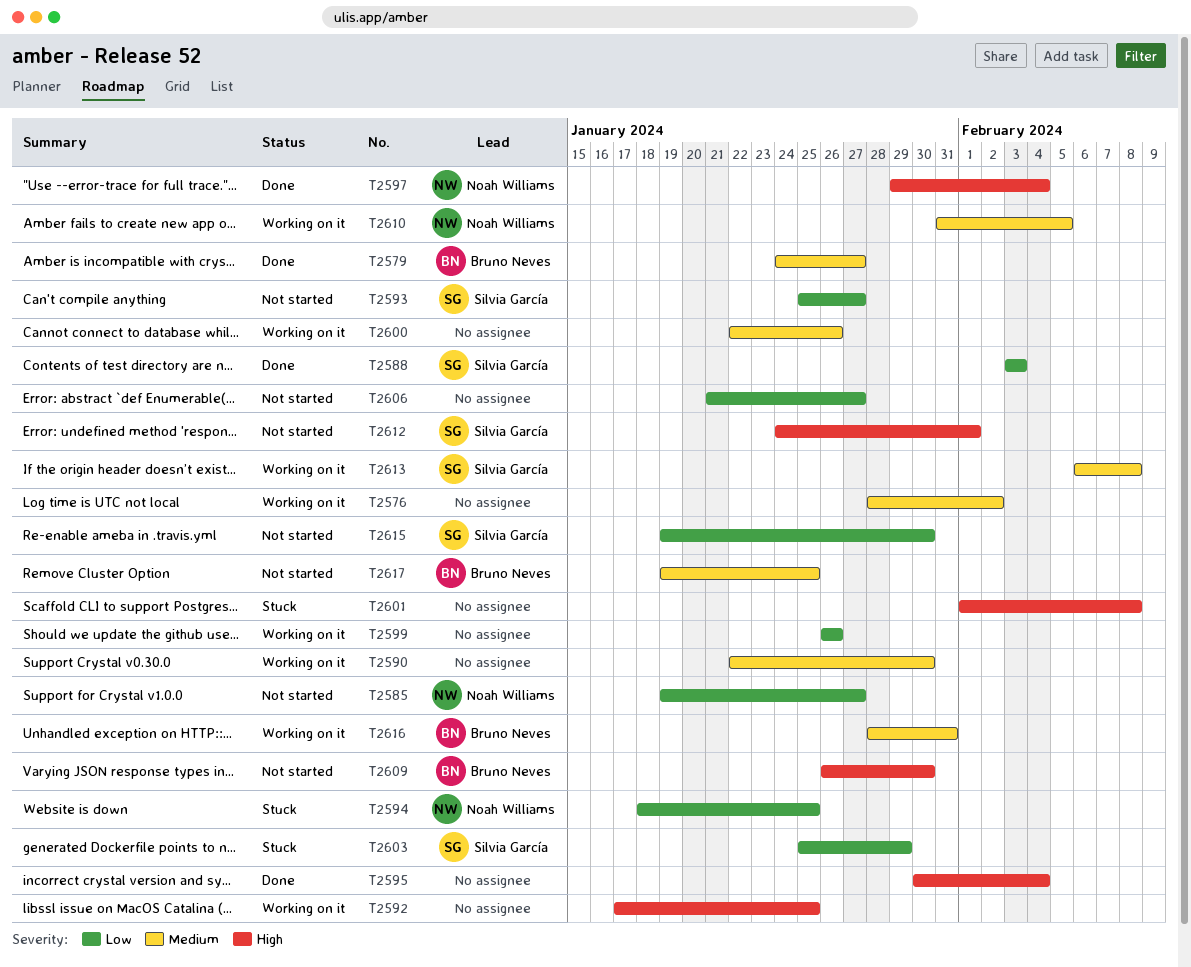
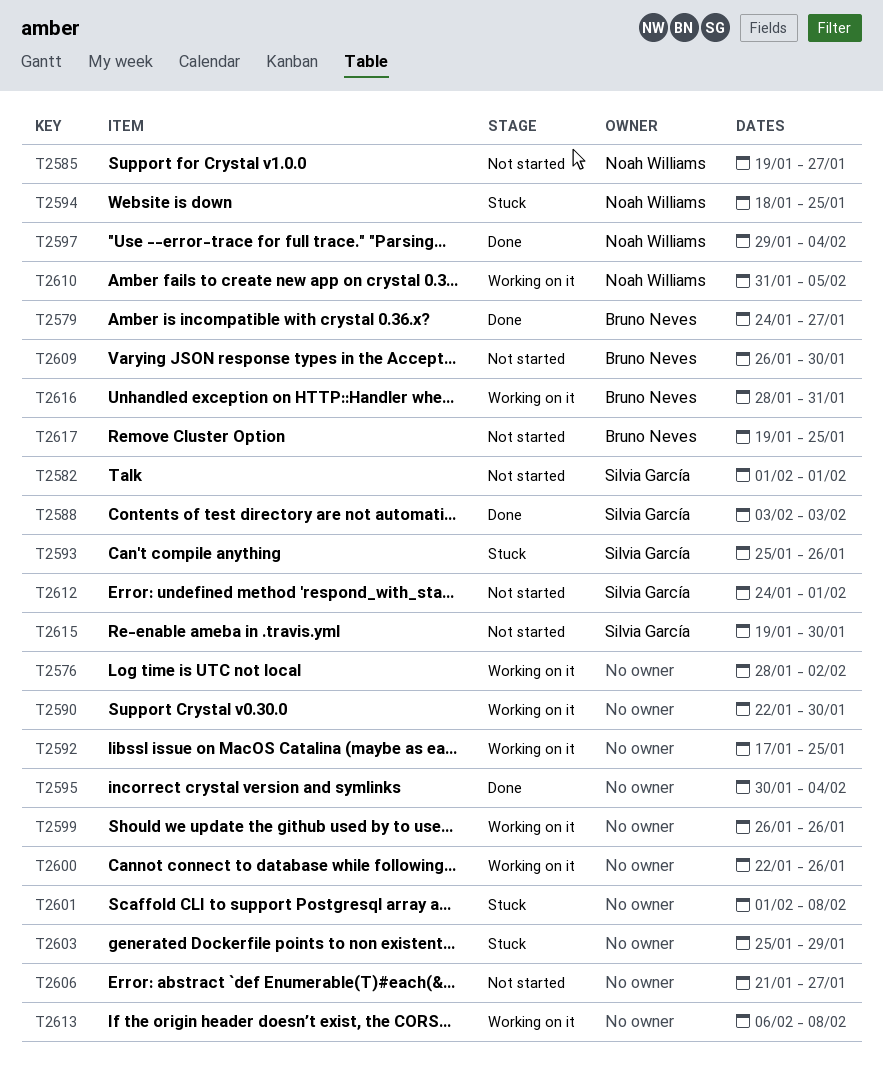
T2582: none -> present
T2593, status: Not started -> Stuck
T2593, due: Jan 27 -> Jan 26
T2603, owner: Silvia García -> none
T2613, owner: Silvia García -> none

